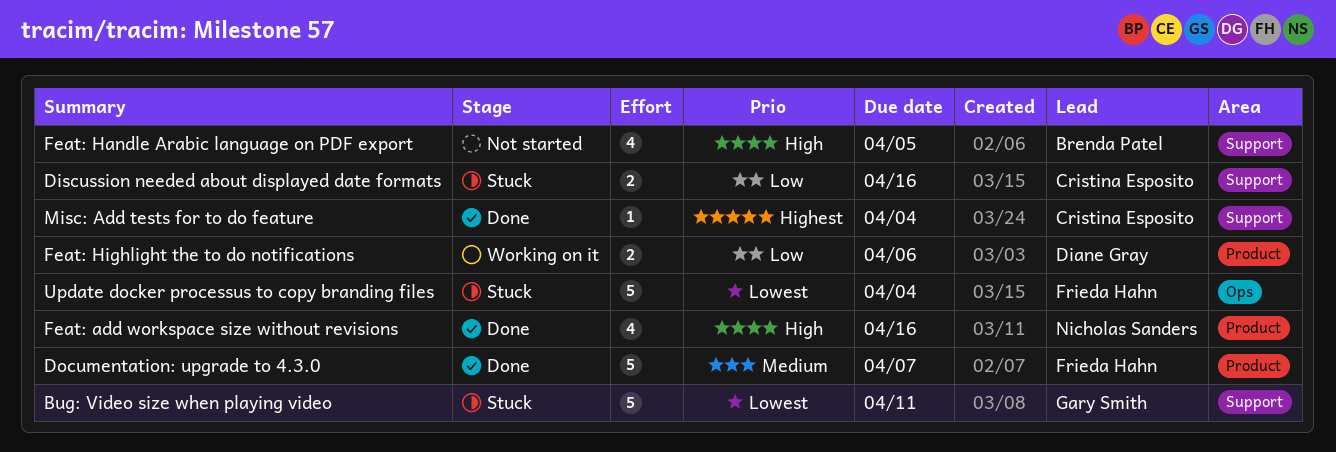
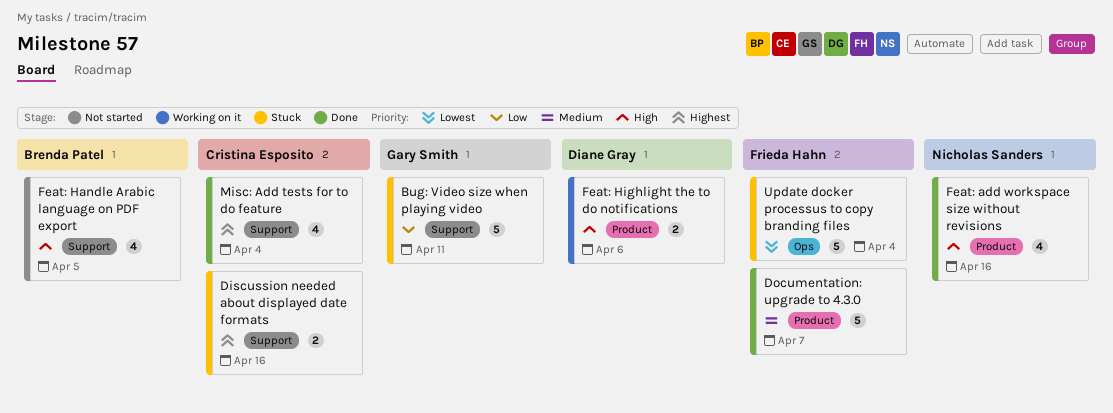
Bug: Video size when playing video, priority: Lowest -> Low
Discussion needed about displayed date formats, priority: Low -> Highest
Feat: Highlight the to do notifications, priority: Low -> High
Misc: Add tests for to do feature, estimate: 1 -> 4

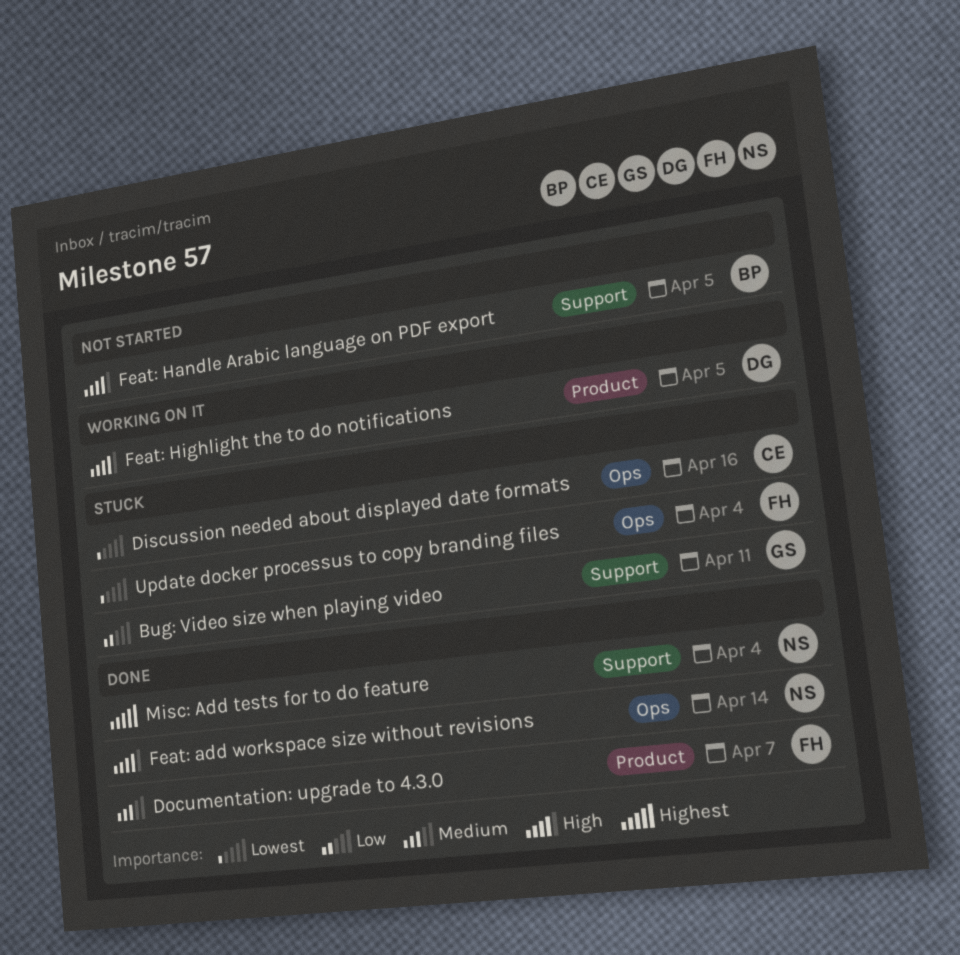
Discussion needed about displayed date formats, priority: Highest -> Lowest
Discussion needed about displayed date formats, label: Support -> Ops
Feat: add workspace size without revisions, label: Product -> Ops
Feat: add workspace size without revisions, due: Apr 16 -> Apr 14
Feat: Highlight the to do notifications, due: Apr 6 -> Apr 5
Misc: Add tests for to do feature, owner: Cristina Esposito -> Nicholas Sanders

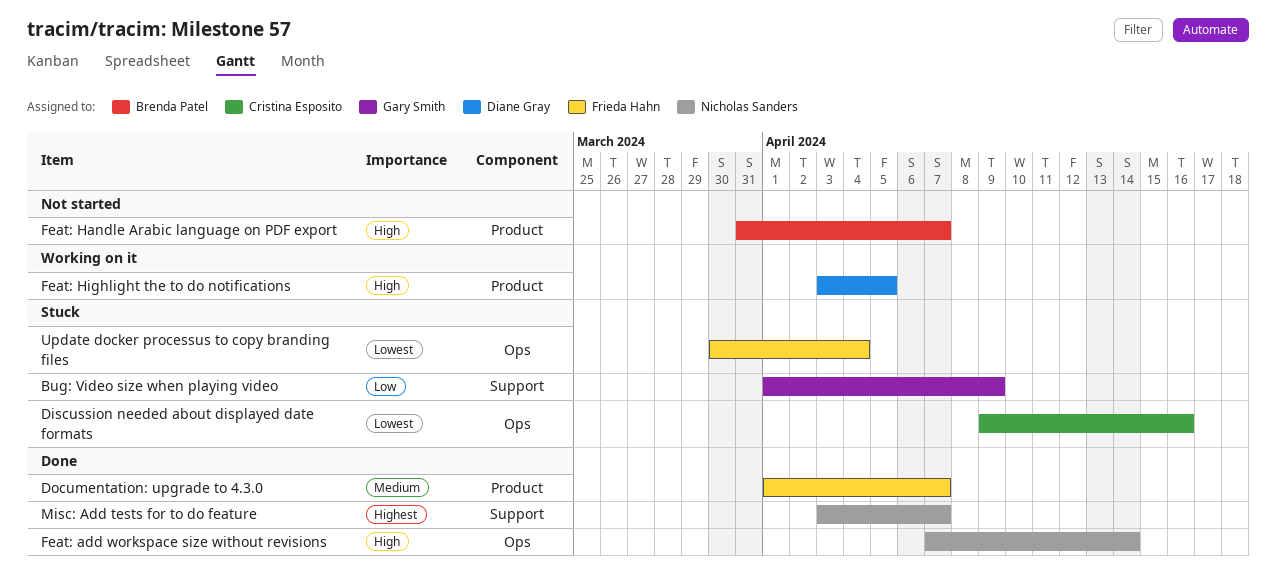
Bug: Video size when playing video, due: Apr 11 -> Apr 9
Feat: Handle Arabic language on PDF export, label: Support -> Product
Feat: Handle Arabic language on PDF export, due: Apr 5 -> Apr 7
Misc: Add tests for to do feature, due: Apr 4 -> Apr 7

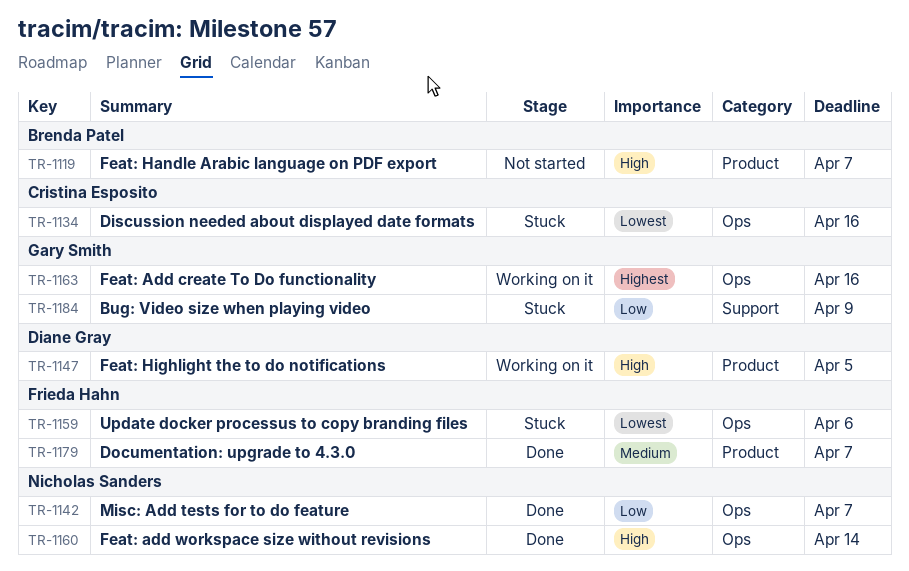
Feat: Add create To Do functionality: none -> present
Misc: Add tests for to do feature, priority: Highest -> Low
Misc: Add tests for to do feature, label: Support -> Ops
Update docker processus to copy branding files, due: Apr 4 -> Apr 6

